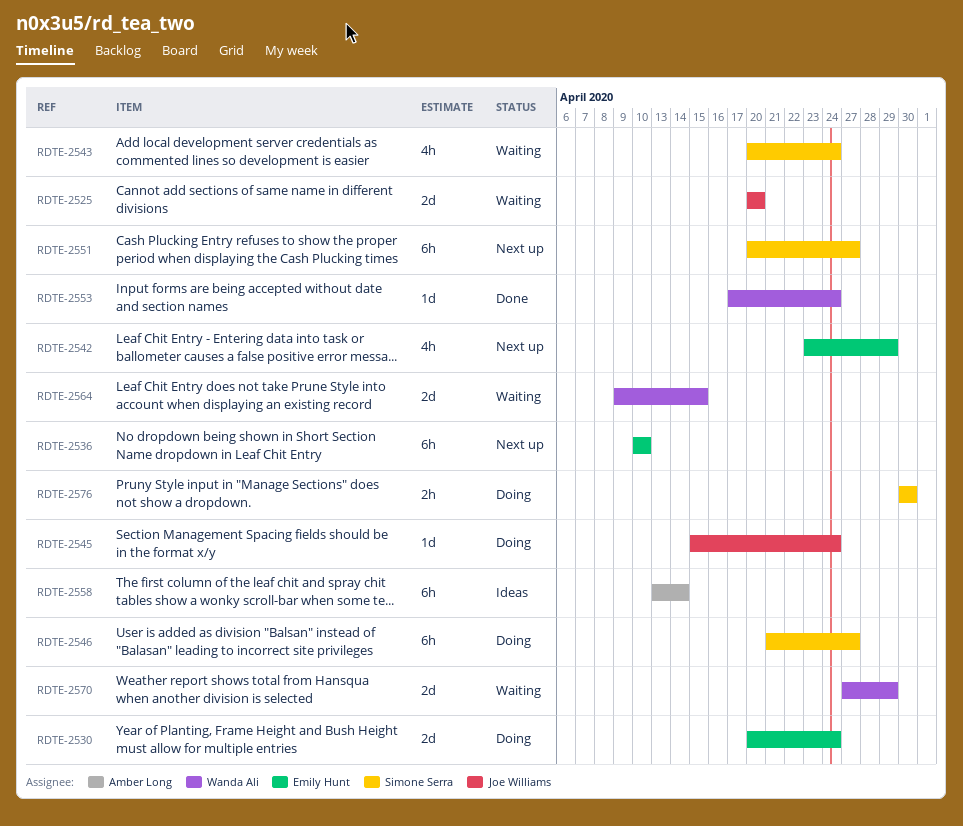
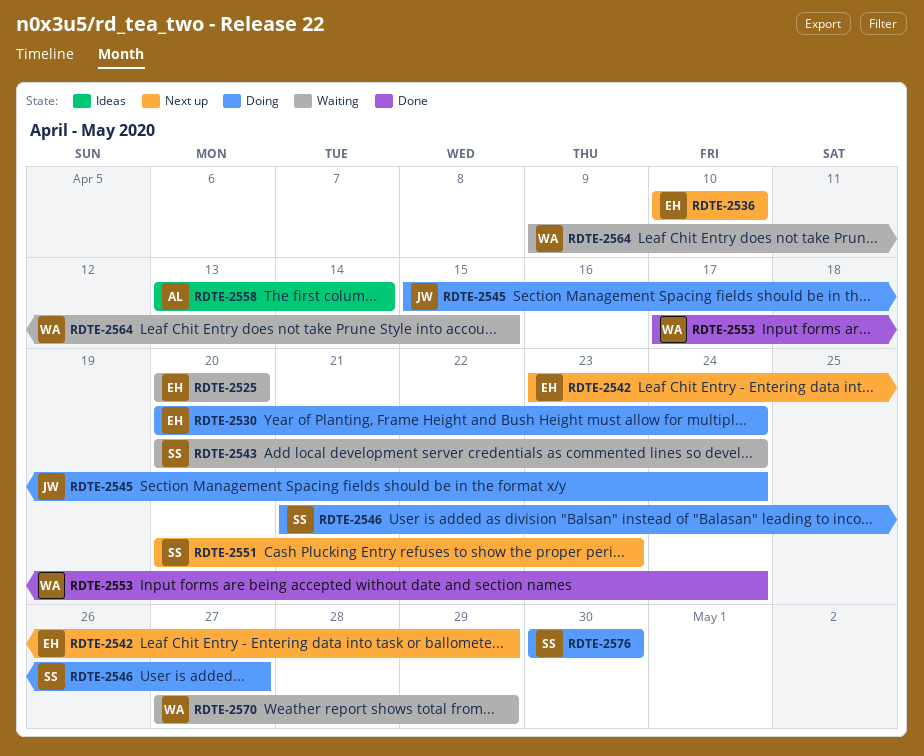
RDTE-2525, owner: Joe Williams -> Emily Hunt
RDTE-2551, due: Apr 27 -> Apr 23

